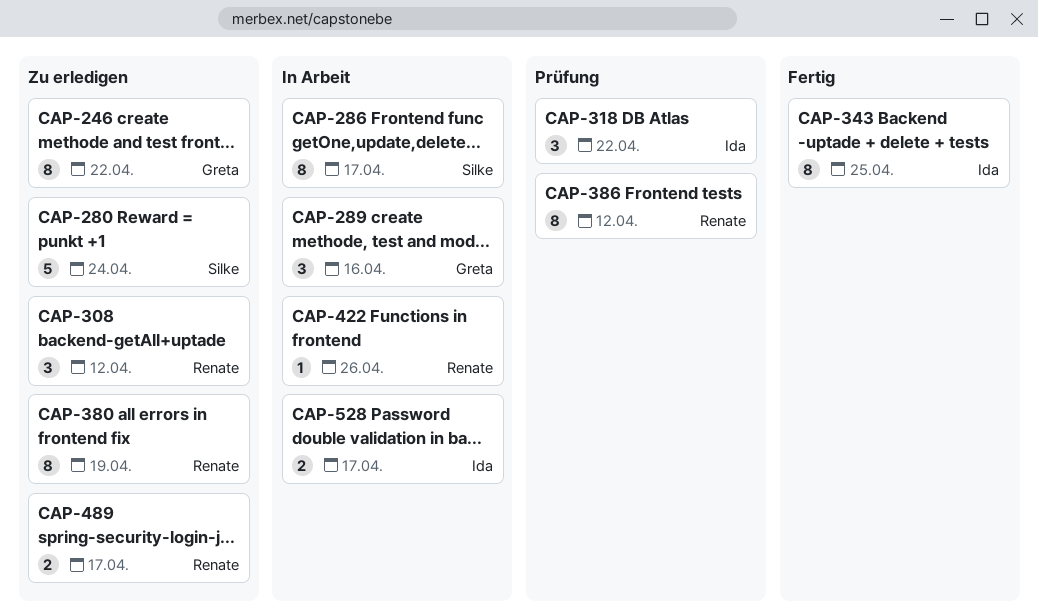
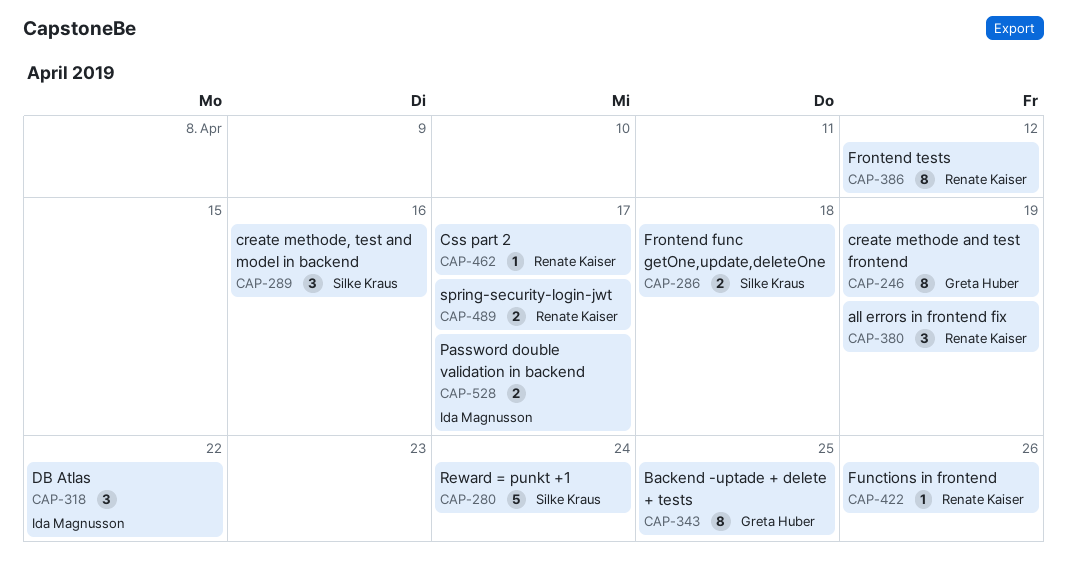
CAP-246, due: Apr 22 -> Apr 19
CAP-286, estimate: 8 -> 2
CAP-286, due: Apr 17 -> Apr 18
CAP-289, owner: Greta Huber -> Silke Kraus
CAP-308: present -> none
CAP-343, owner: Ida Magnusson -> Greta Huber
CAP-380, estimate: 8 -> 3
CAP-462: none -> present

